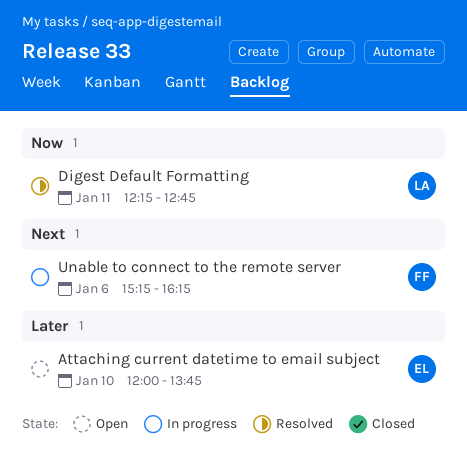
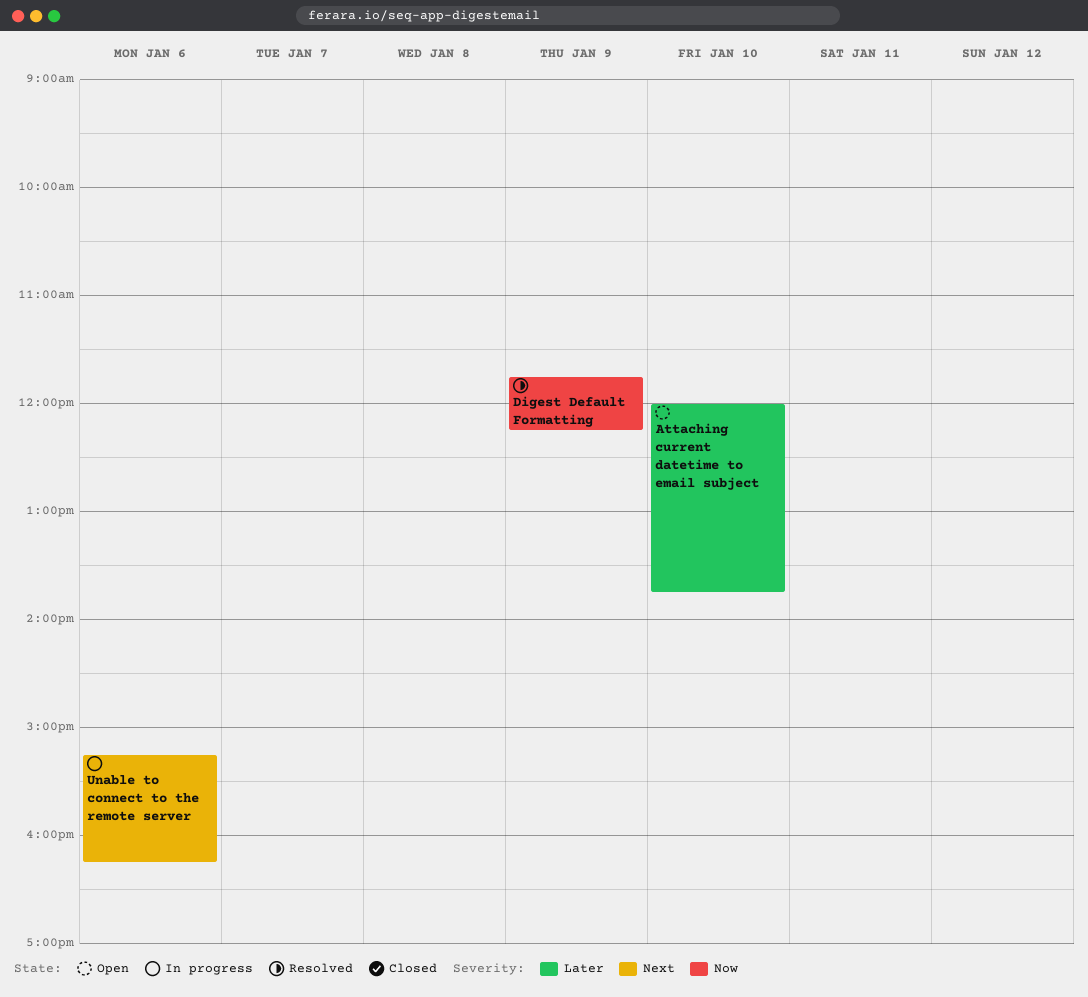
Digest Default Formatting, day: Jan 11 -> Jan 9
Digest Default Formatting, begins: 12:15 -> 11:45
Digest Default Formatting, ends: 12:45 -> 12:15

